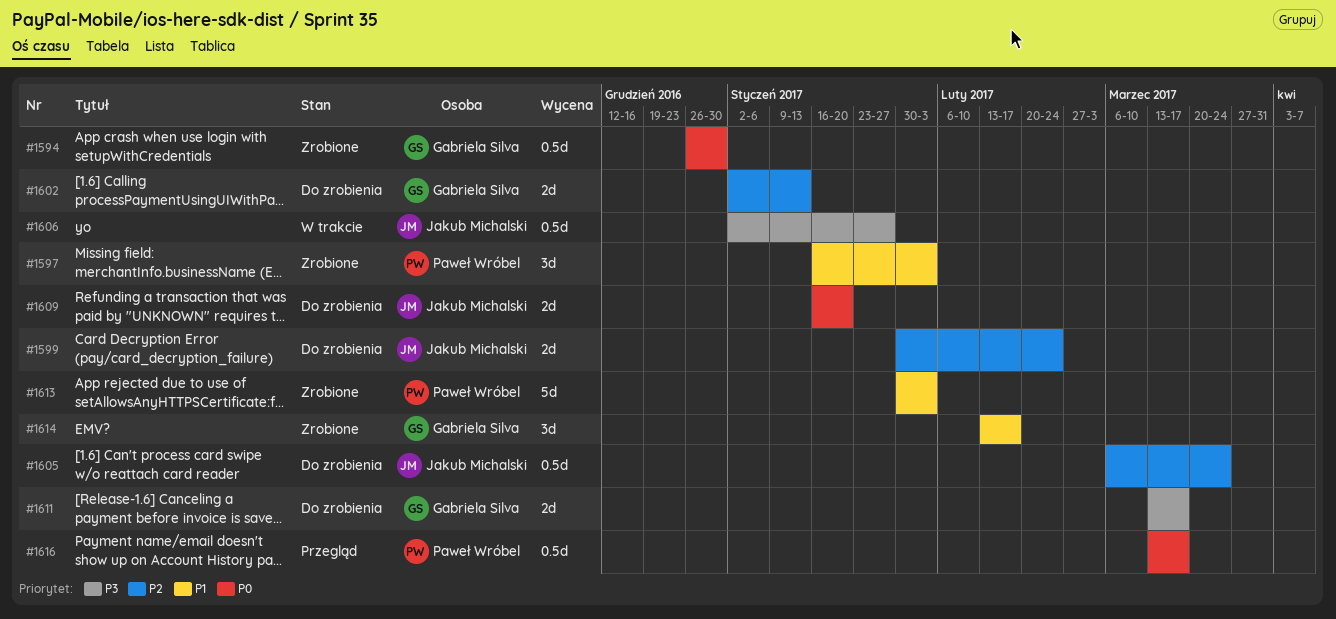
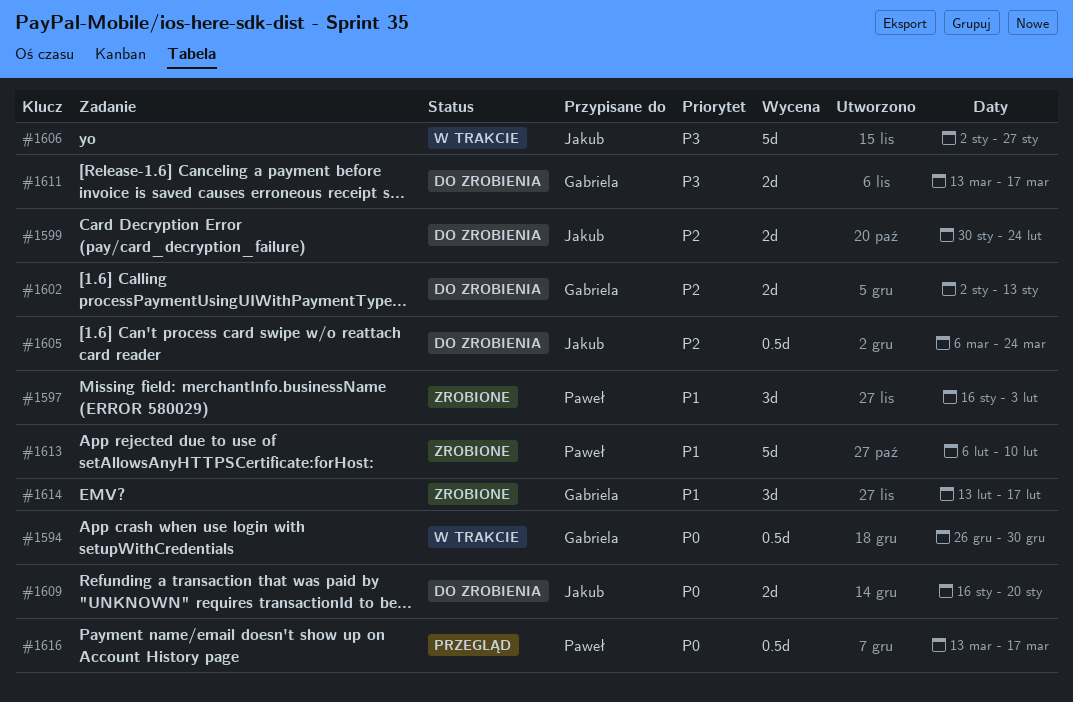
#1594, status: Zrobione -> W trakcie
#1606, estimate: 0.5d -> 5d
#1613, start: Jan 30 -> Feb 6
#1613, due: Feb 3 -> Feb 10

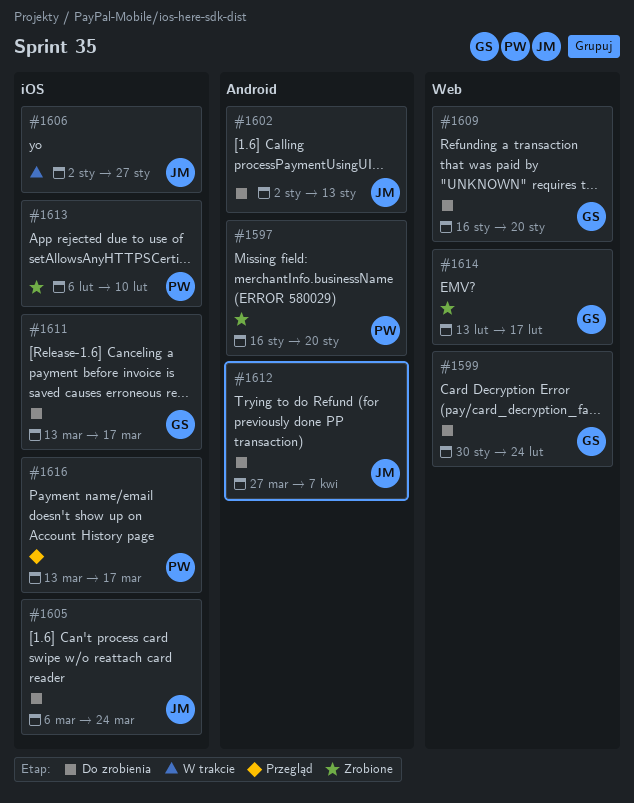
#1594: present -> none
#1597, due: Feb 3 -> Jan 20
#1599, owner: Jakub -> Gabriela
#1602, owner: Gabriela -> Jakub
#1609, owner: Jakub -> Gabriela
#1612: none -> present

